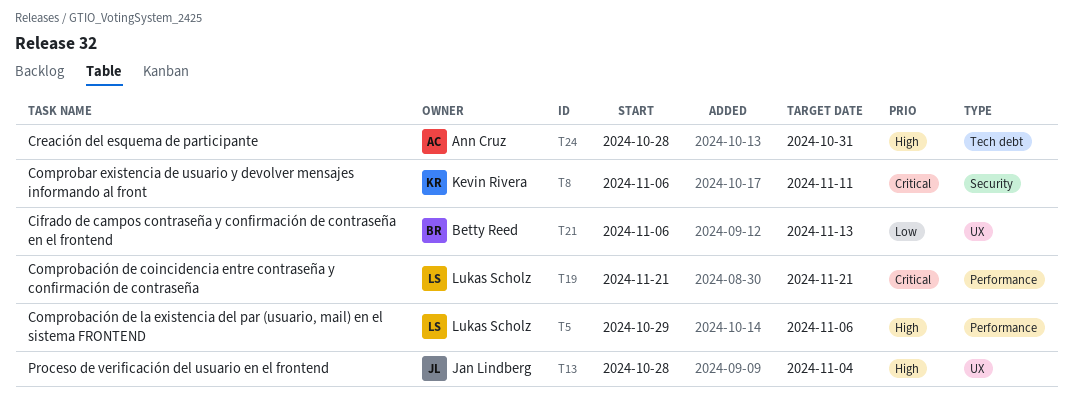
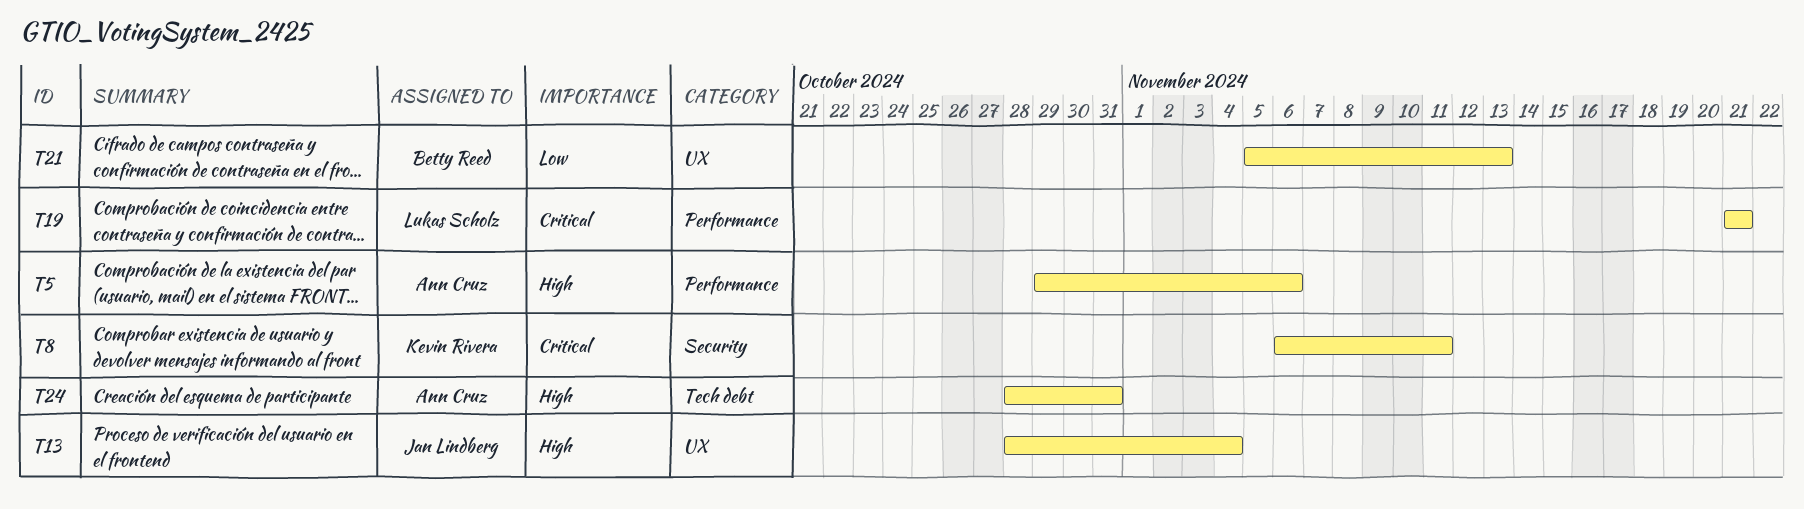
T5, owner: Lukas Scholz -> Ann Cruz
T21, start: Nov 6 -> Nov 5

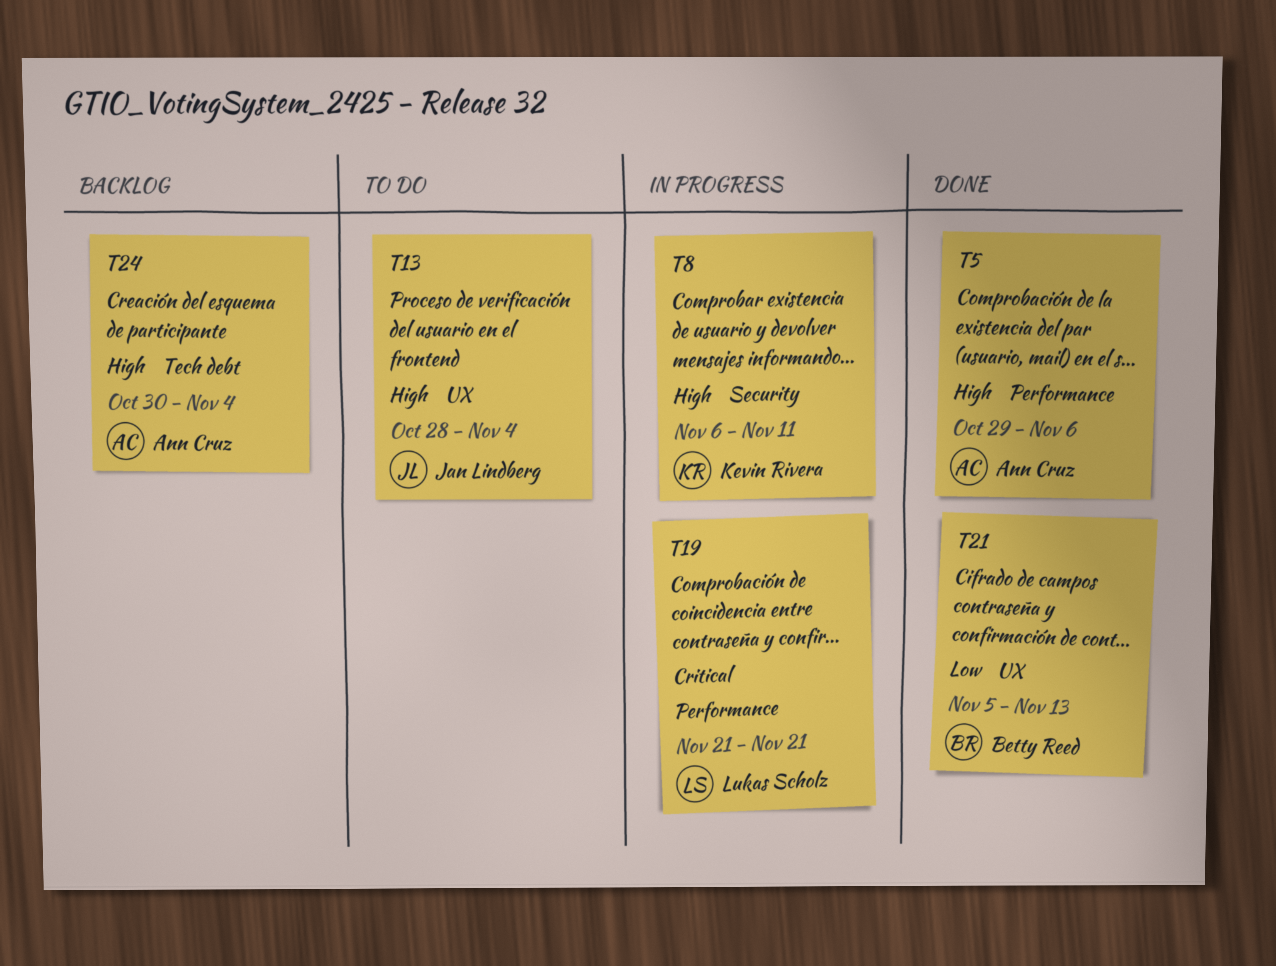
T8, priority: Critical -> High
T24, start: Oct 28 -> Oct 30
T24, due: Oct 31 -> Nov 4

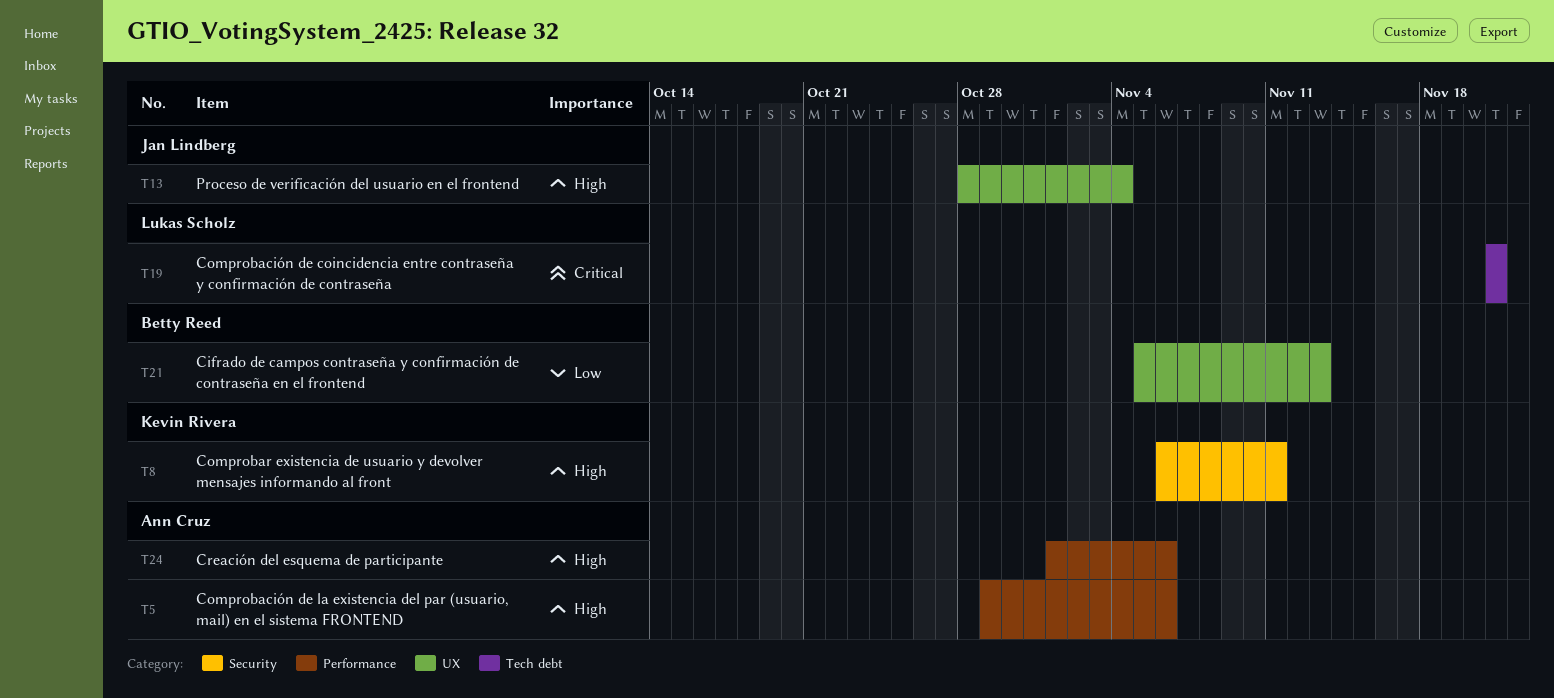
T19, label: Performance -> Tech debt
T24, label: Tech debt -> Performance
T24, start: Oct 30 -> Nov 1
T24, due: Nov 4 -> Nov 6

